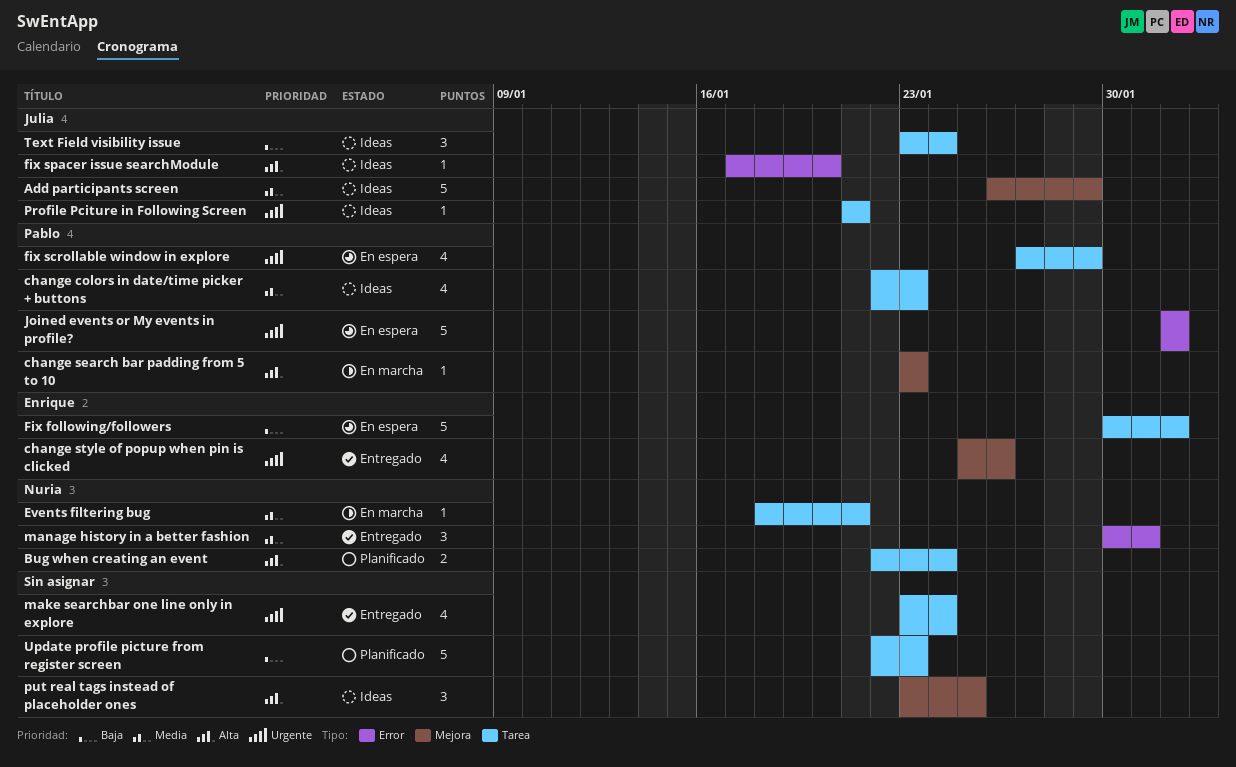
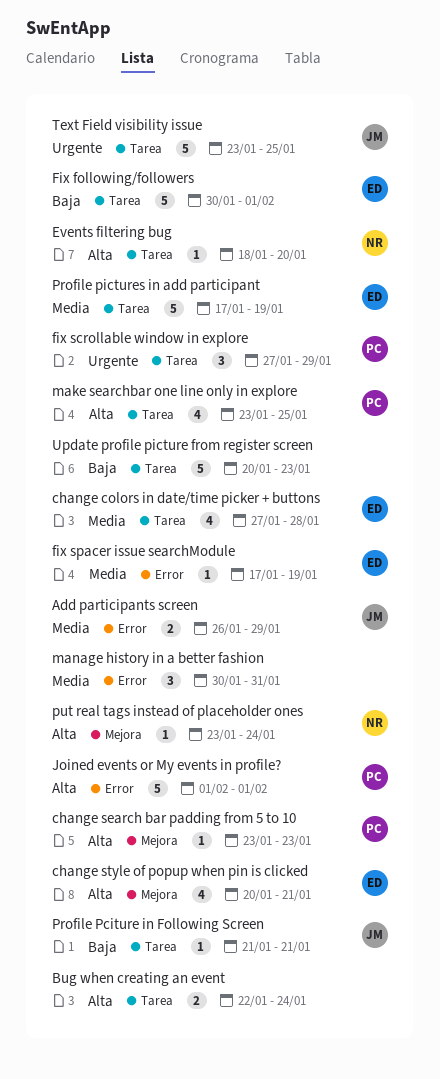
Add participants screen, label: Mejora -> Error
Add participants screen, estimate: 5 -> 2
Bug when creating an event, owner: Nuria -> none
change colors in date/time picker + buttons, owner: Pablo -> Enrique
change colors in date/time picker + buttons, start: Jan 22 -> Jan 27
change colors in date/time picker + buttons, due: Jan 23 -> Jan 28
change style of popup when pin is clicked, priority: Urgente -> Alta
change style of popup when pin is clicked, start: Jan 25 -> Jan 20
change style of popup when pin is clicked, due: Jan 26 -> Jan 21
Events filtering bug, priority: Media -> Alta
Events filtering bug, due: Jan 21 -> Jan 20
fix scrollable window in explore, estimate: 4 -> 3
fix spacer issue searchModule, owner: Julia -> Enrique
fix spacer issue searchModule, priority: Alta -> Media
fix spacer issue searchModule, due: Jan 20 -> Jan 19
Joined events or My events in profile?, priority: Urgente -> Alta
make searchbar one line only in explore, owner: none -> Pablo
make searchbar one line only in explore, priority: Urgente -> Alta
make searchbar one line only in explore, due: Jan 24 -> Jan 25
manage history in a better fashion, owner: Nuria -> none
Profile Pciture in Following Screen, priority: Urgente -> Baja
Profile pictures in add participant: none -> present
put real tags instead of placeholder ones, owner: none -> Nuria
put real tags instead of placeholder ones, estimate: 3 -> 1
put real tags instead of placeholder ones, due: Jan 25 -> Jan 24
Text Field visibility issue, priority: Baja -> Urgente
Text Field visibility issue, estimate: 3 -> 5
Text Field visibility issue, due: Jan 24 -> Jan 25
Update profile picture from register screen, start: Jan 22 -> Jan 20

